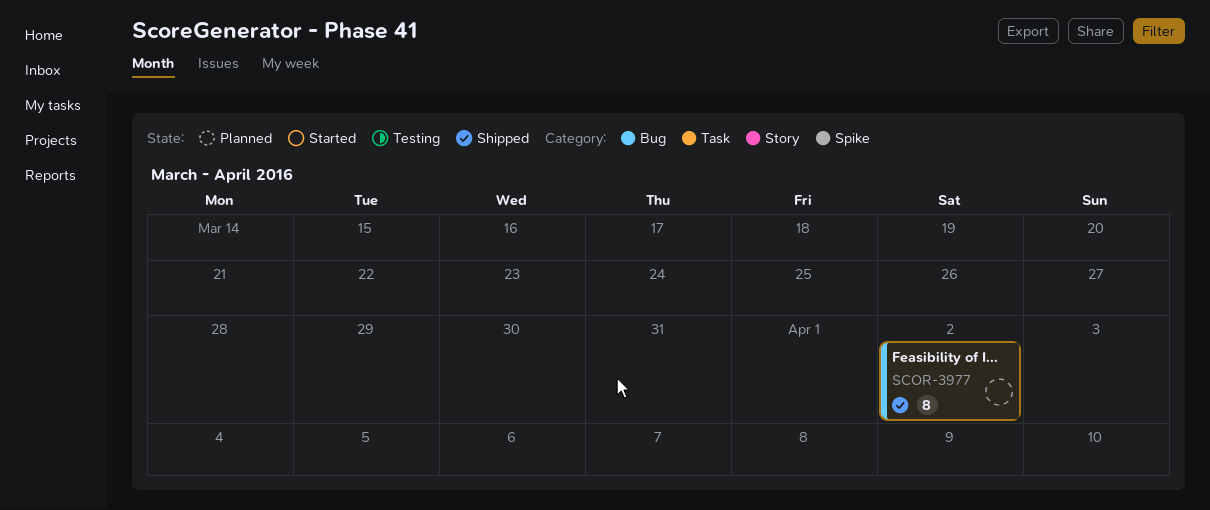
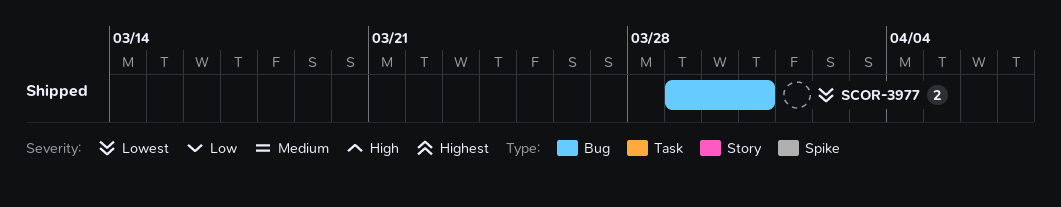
SCOR-3977, estimate: 8 -> 2
SCOR-3977, due: Apr 2 -> Mar 31

